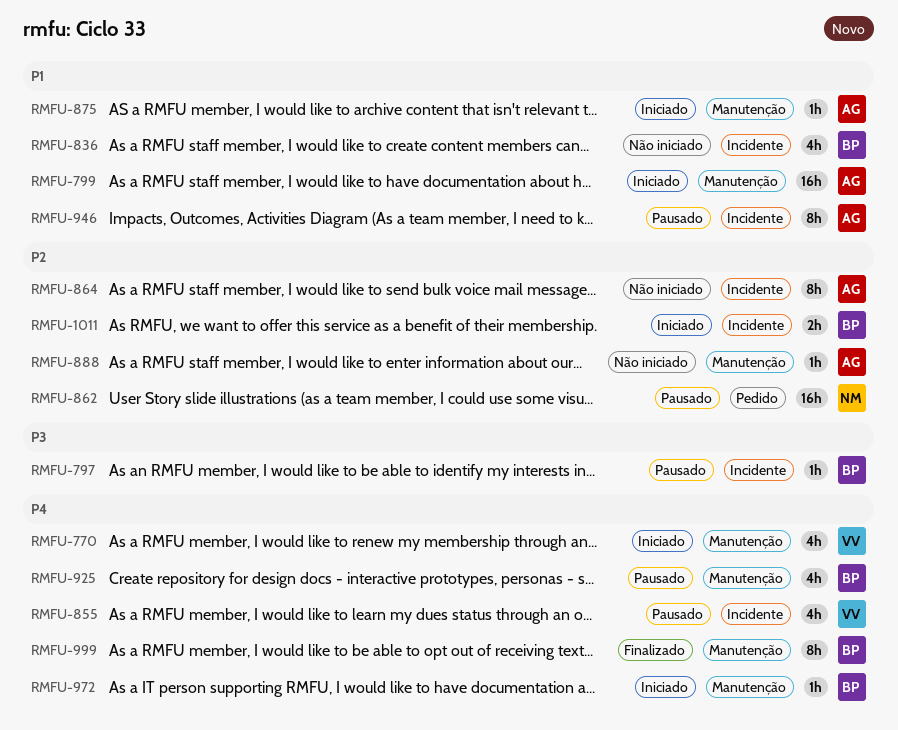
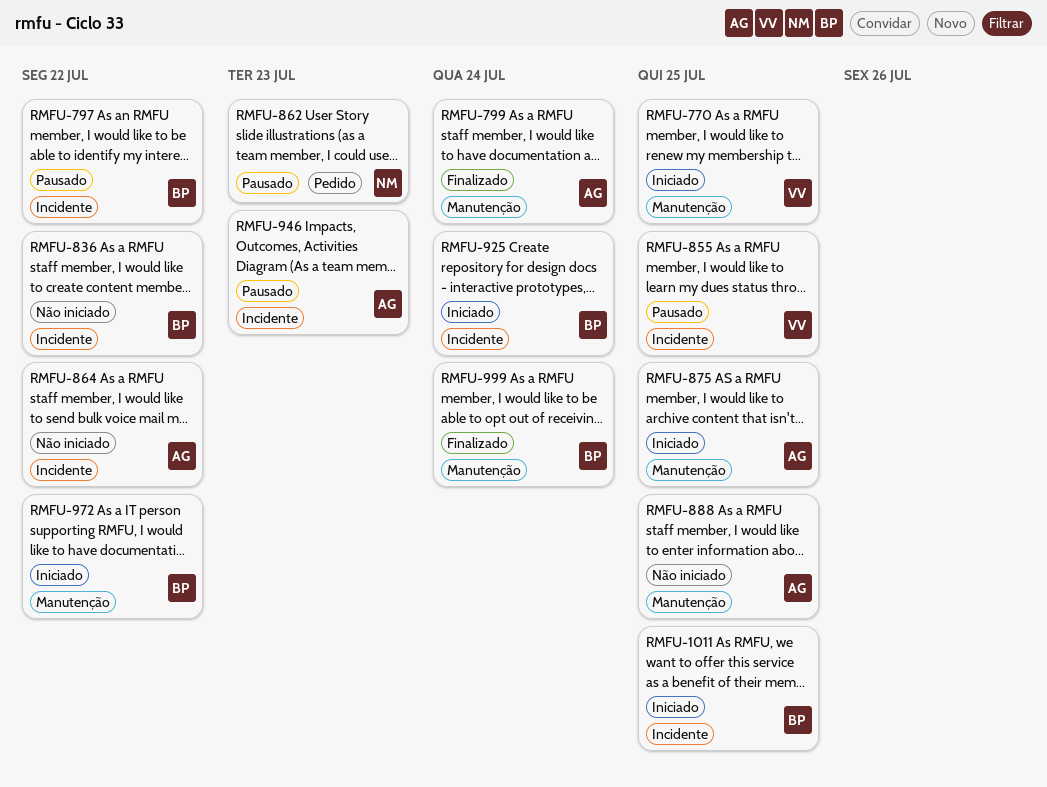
RMFU-799, status: Iniciado -> Finalizado
RMFU-925, status: Pausado -> Iniciado
RMFU-925, label: Manutenção -> Incidente

